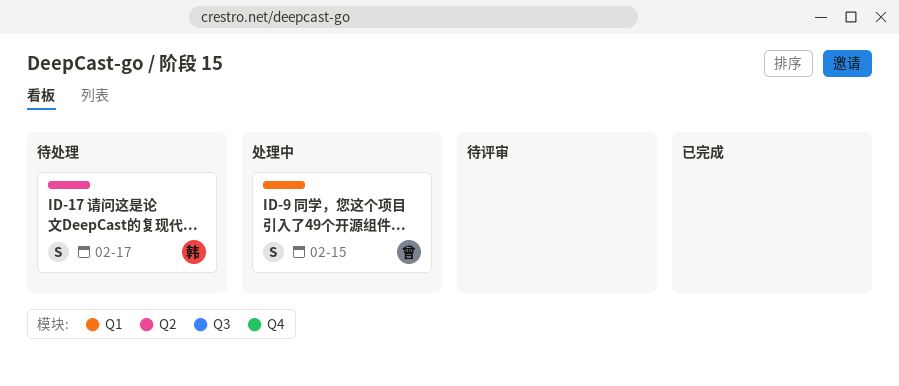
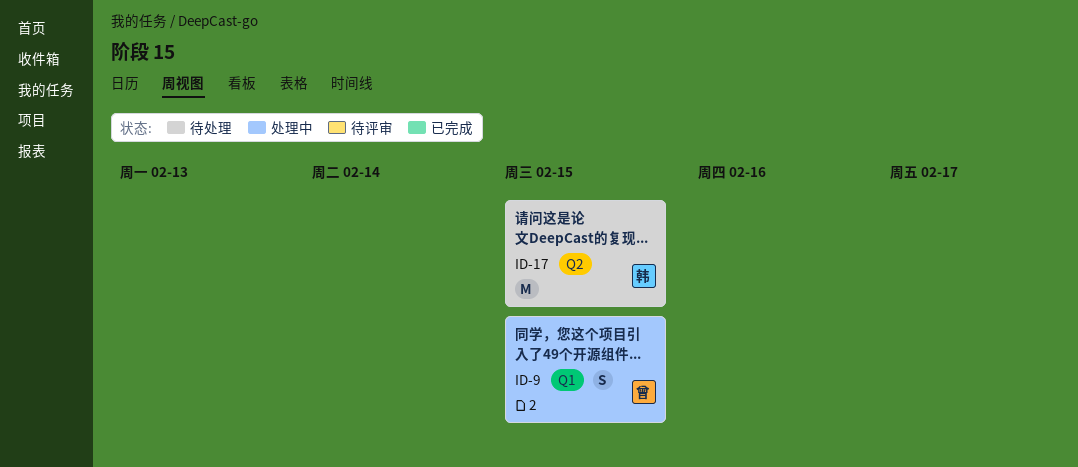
ID-17, estimate: S -> M
ID-17, day: Feb 17 -> Feb 15

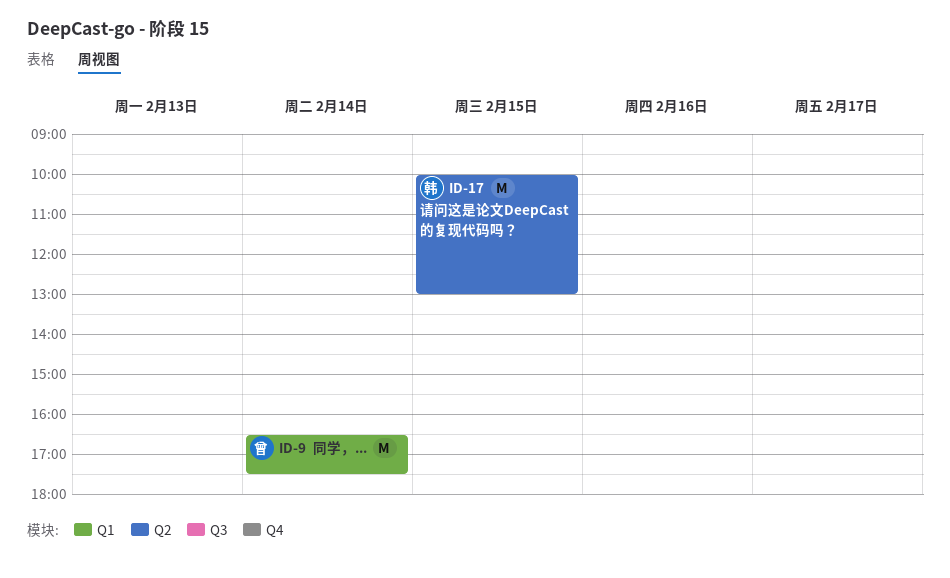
ID-9, estimate: S -> M
ID-9, day: Feb 15 -> Feb 14

